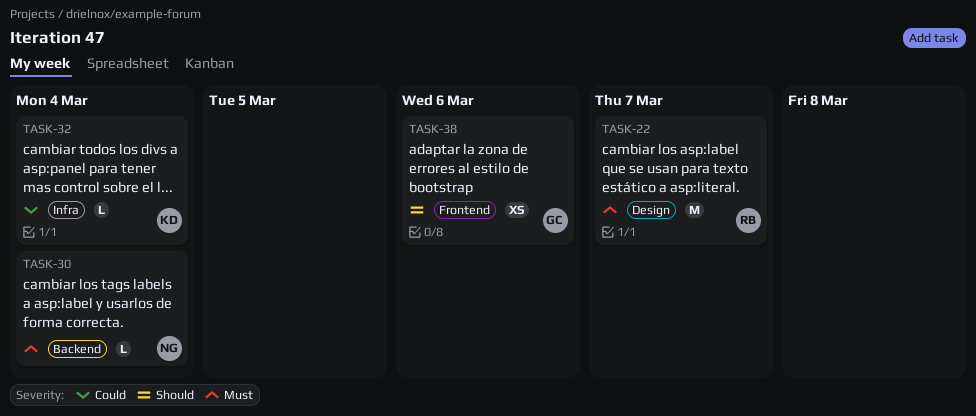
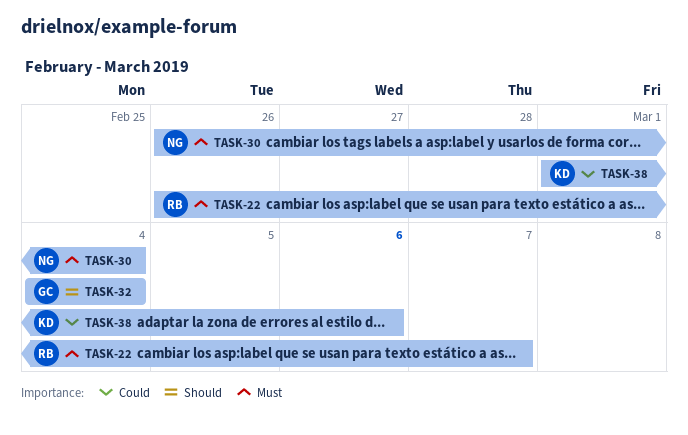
TASK-32, owner: KD -> GC
TASK-32, priority: Could -> Should
TASK-38, owner: GC -> KD
TASK-38, priority: Should -> Could

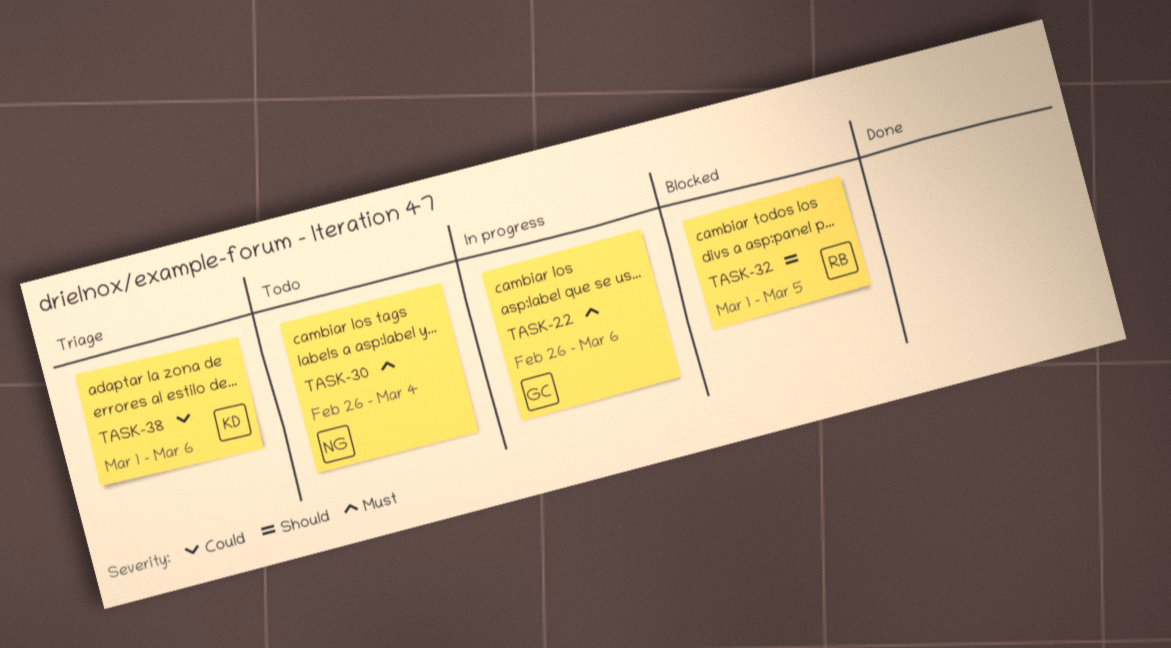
TASK-22, owner: RB -> GC
TASK-22, due: Mar 7 -> Mar 6
TASK-32, owner: GC -> RB
TASK-32, start: Mar 4 -> Mar 1
TASK-32, due: Mar 4 -> Mar 5

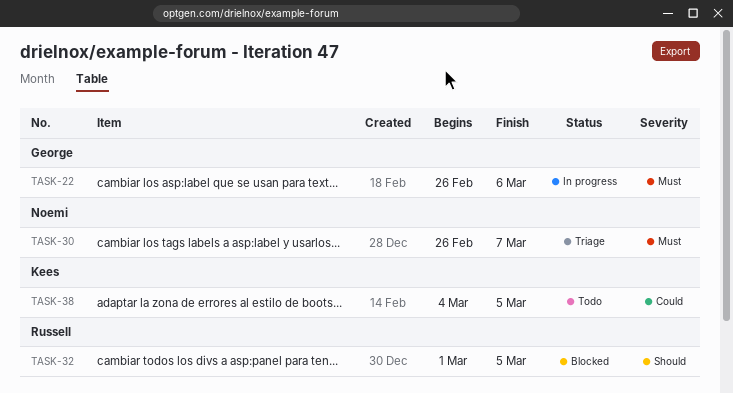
TASK-30, status: Todo -> Triage
TASK-30, due: Mar 4 -> Mar 7
TASK-38, status: Triage -> Todo
TASK-38, start: Mar 1 -> Mar 4
TASK-38, due: Mar 6 -> Mar 5

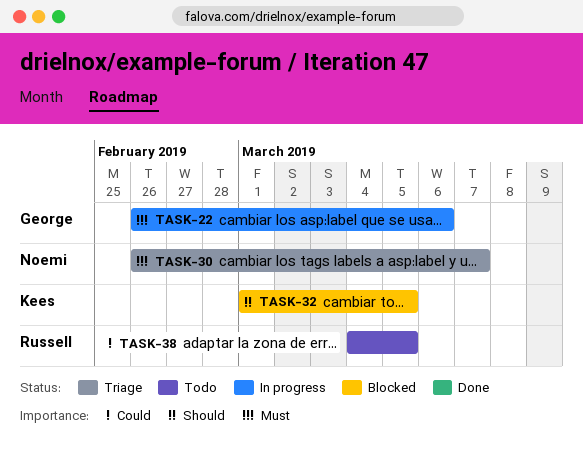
TASK-32, owner: Russell -> Kees
TASK-38, owner: Kees -> Russell

